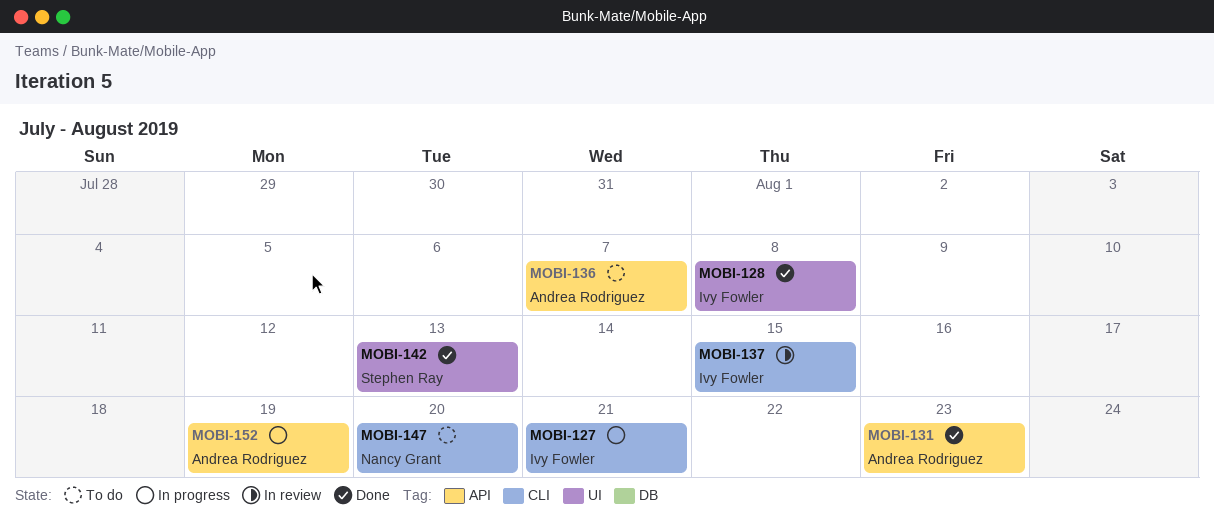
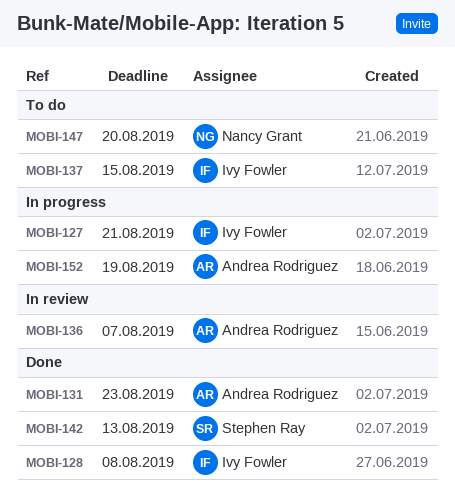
MOBI-136, status: To do -> In review
MOBI-137, status: In review -> To do

